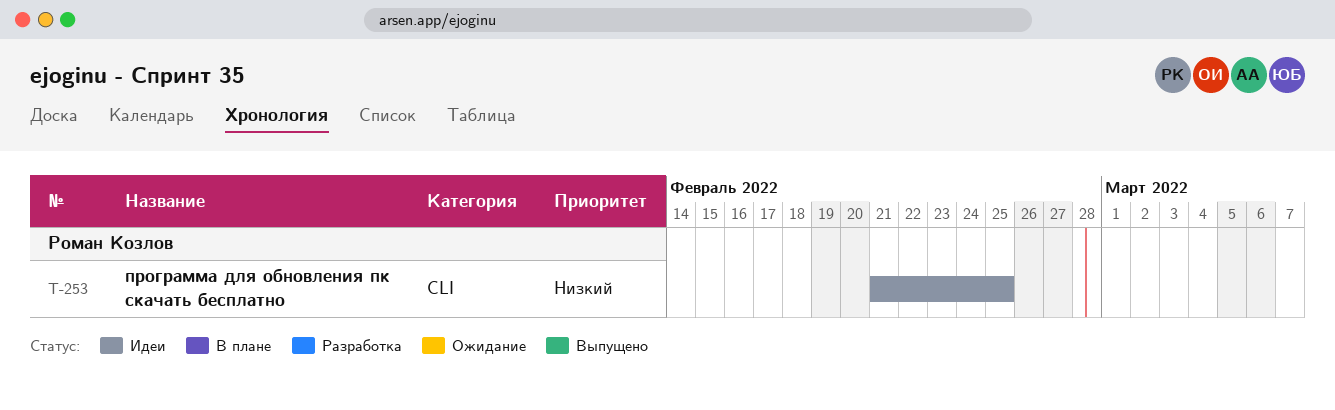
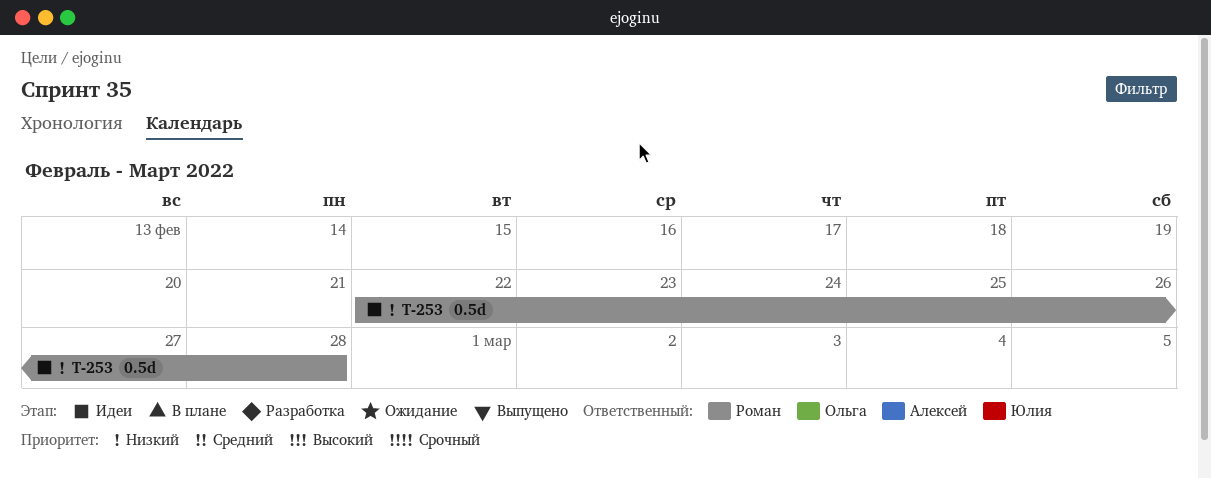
T-253, start: Feb 21 -> Feb 22
T-253, due: Feb 25 -> Feb 28

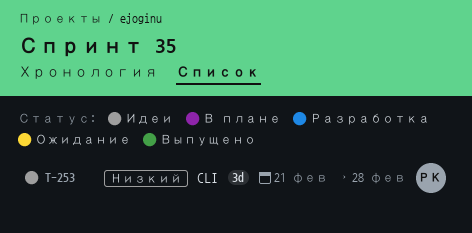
T-253, estimate: 0.5d -> 3d
T-253, start: Feb 22 -> Feb 21

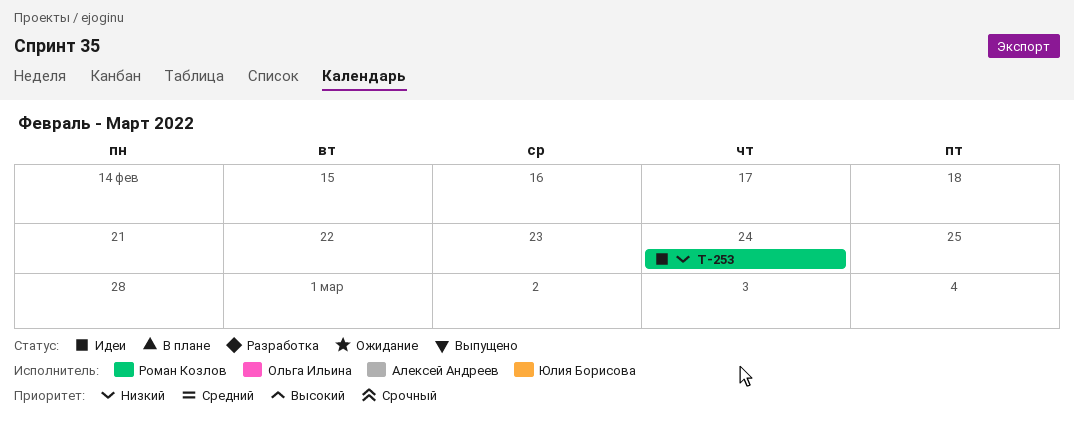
T-253, start: Feb 21 -> Feb 24
T-253, due: Feb 28 -> Feb 24

